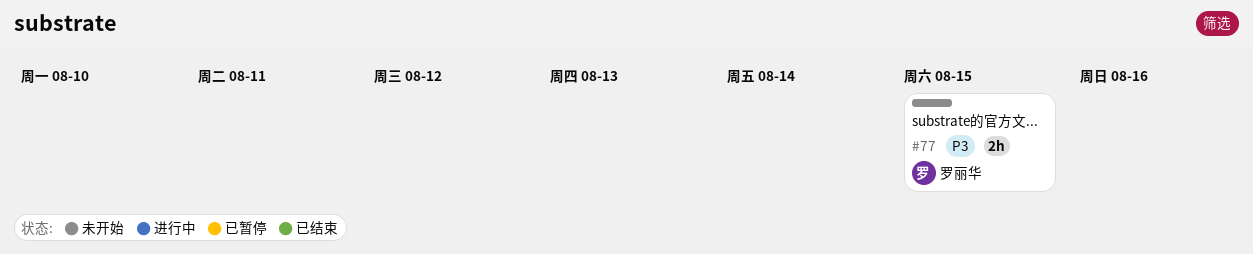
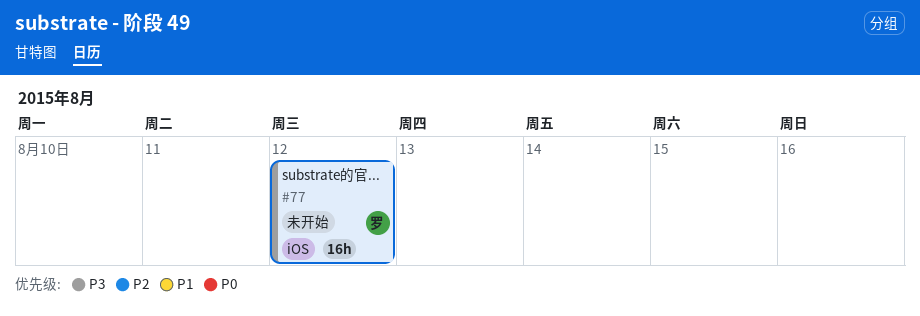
#77, estimate: 2h -> 16h
#77, due: Aug 15 -> Aug 12

